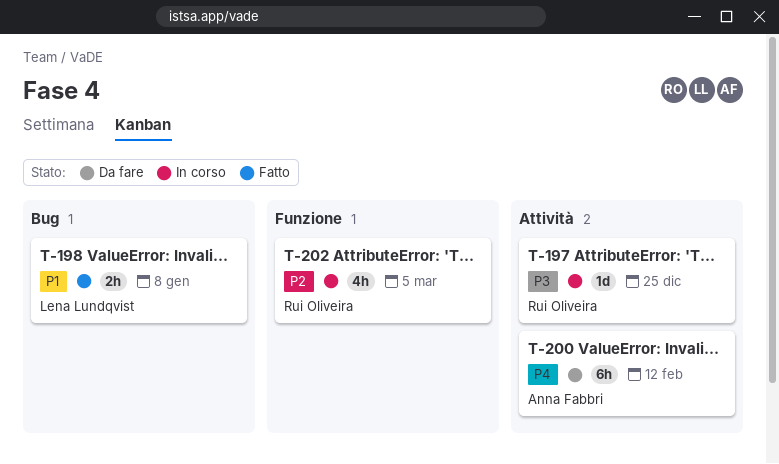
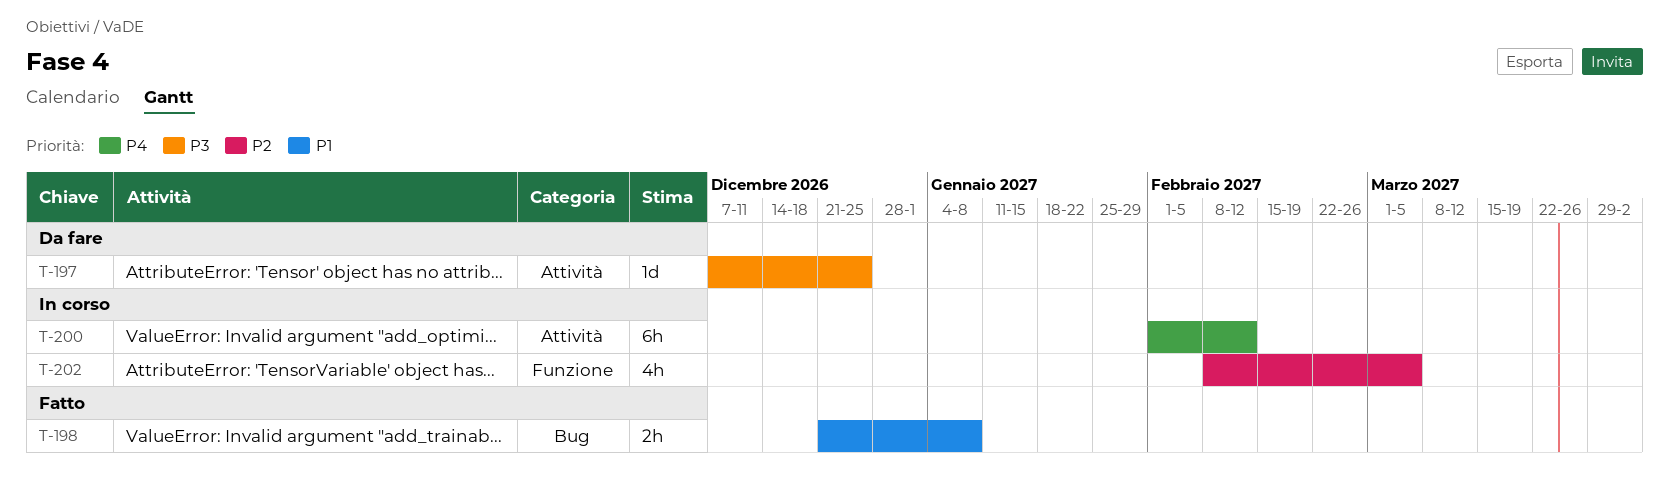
T-197, status: In corso -> Da fare
T-200, status: Da fare -> In corso

